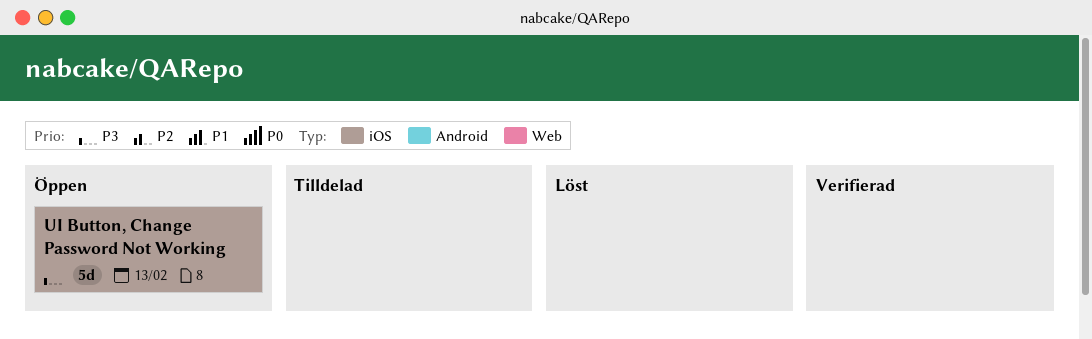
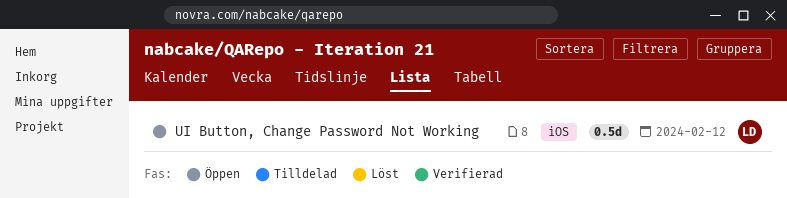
UI Button, Change Password Not Working, estimate: 5d -> 0.5d
UI Button, Change Password Not Working, due: Feb 13 -> Feb 12

